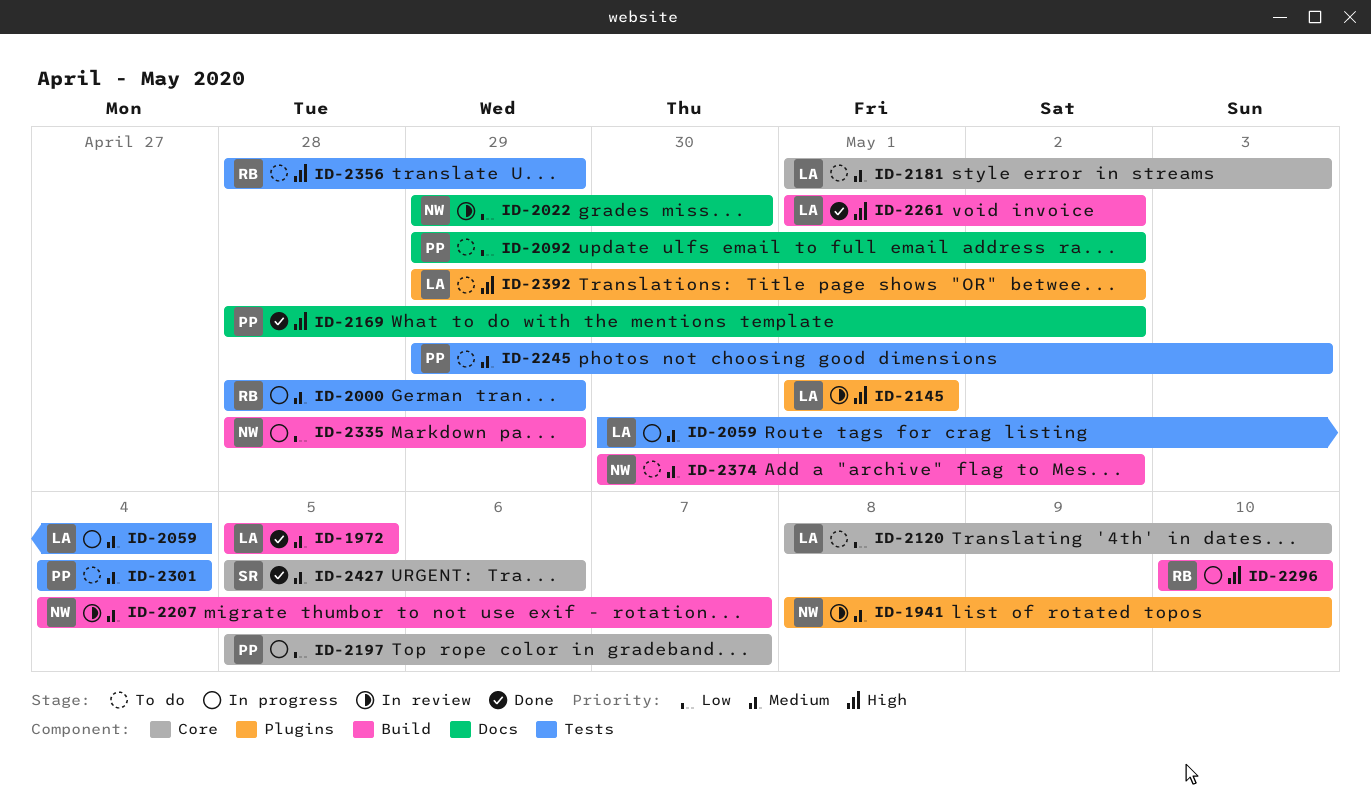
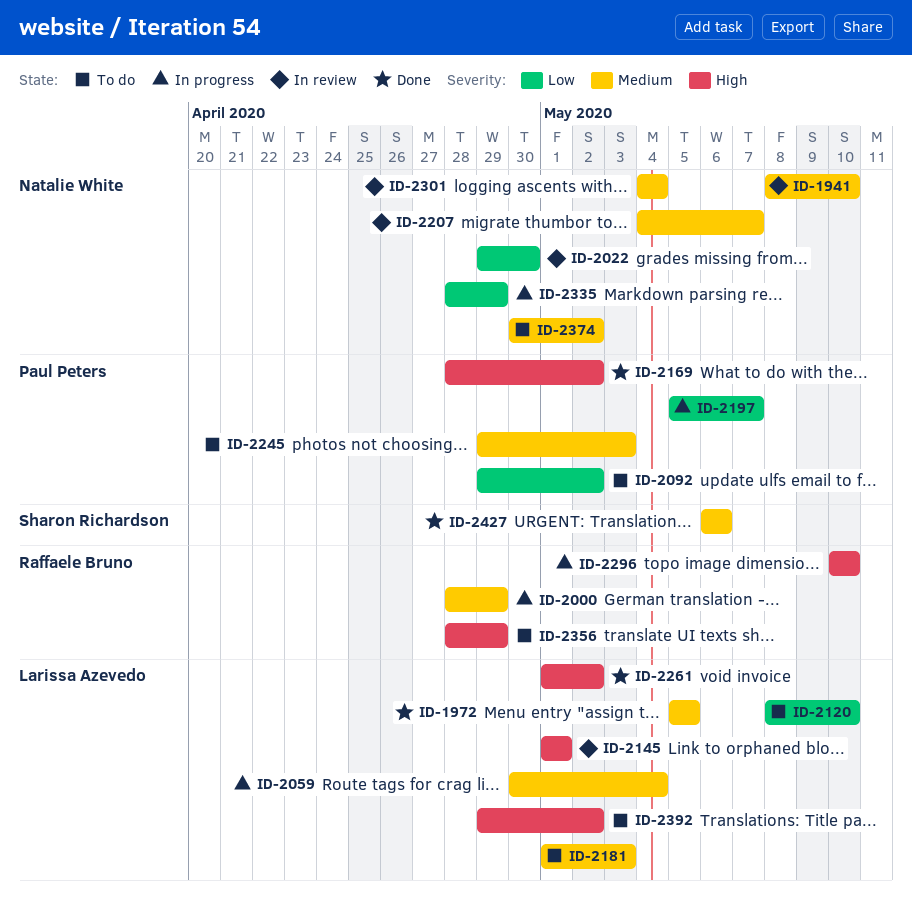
ID-2301, status: To do -> In review
ID-2301, owner: Paul Peters -> Natalie White
ID-2427, start: May 5 -> May 6

